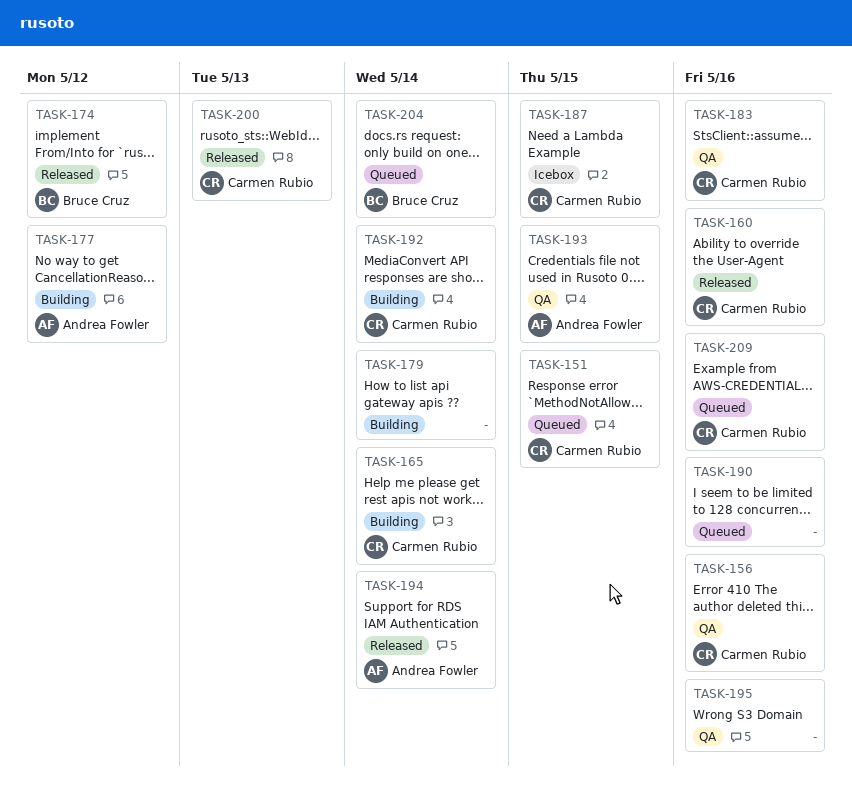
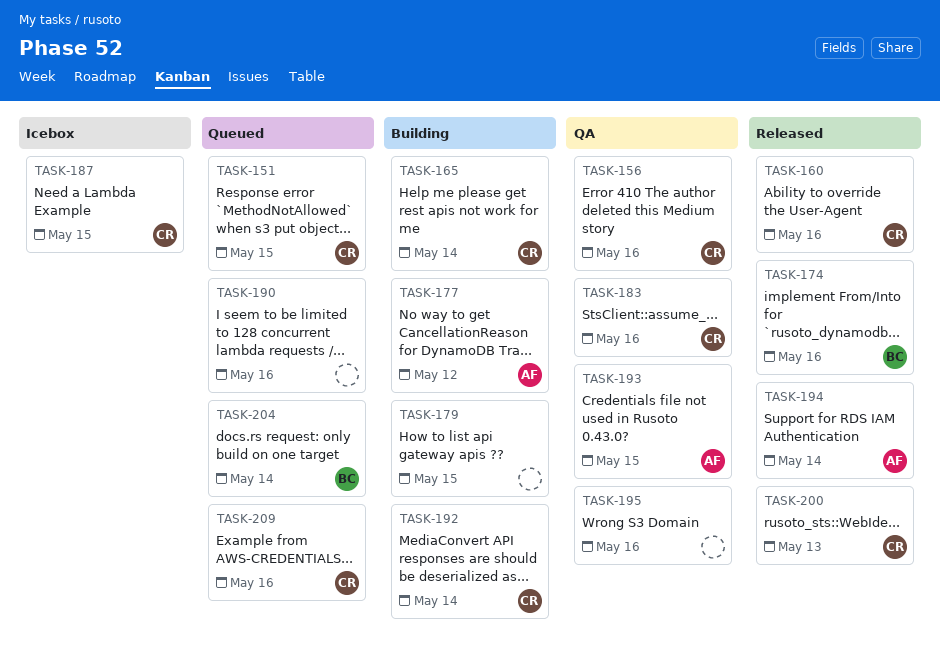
TASK-174, due: May 12 -> May 16
TASK-179, due: May 14 -> May 15

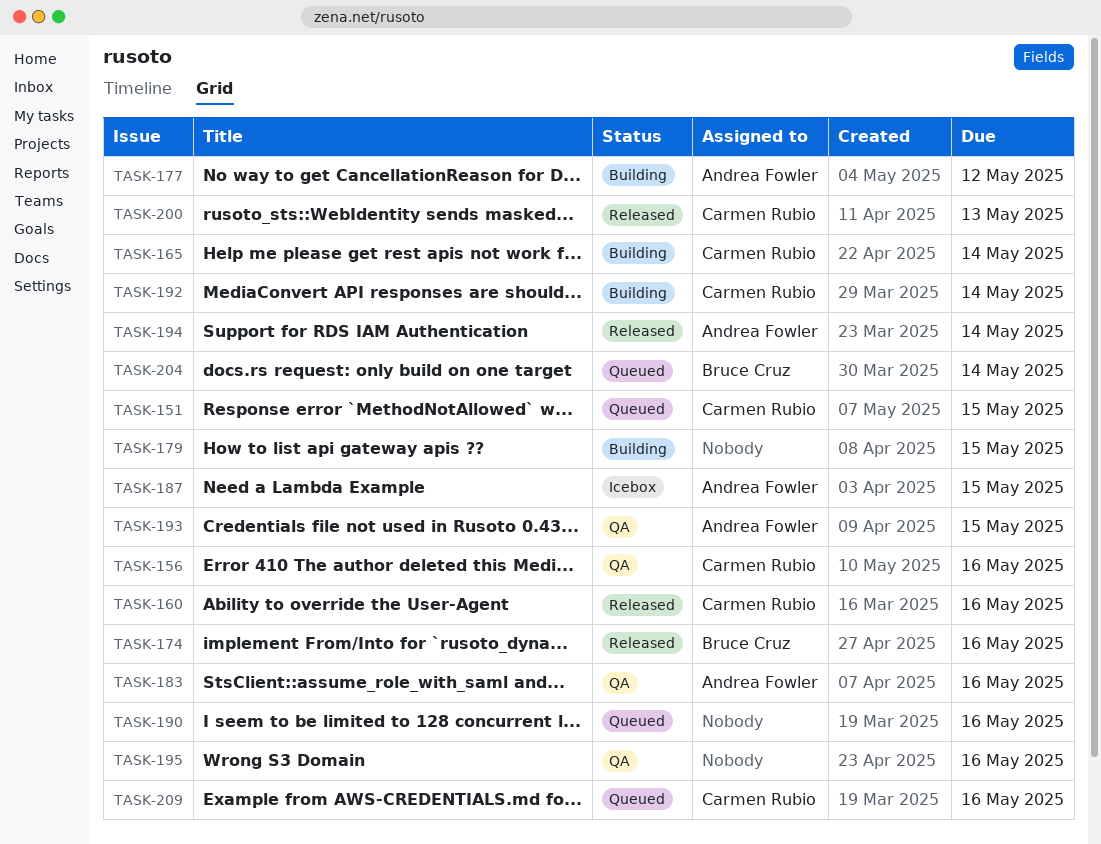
TASK-183, owner: Carmen Rubio -> Andrea Fowler
TASK-187, owner: Carmen Rubio -> Andrea Fowler

